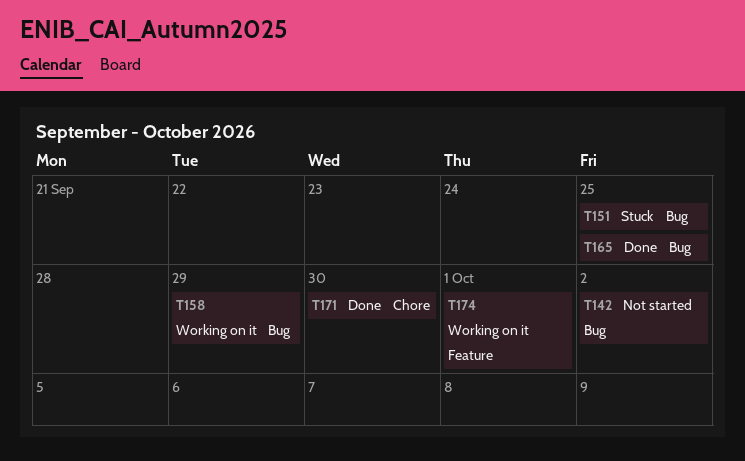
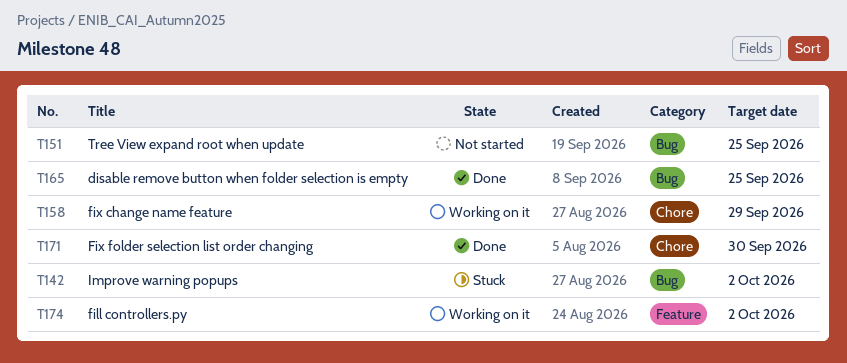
T142, status: Not started -> Stuck
T151, status: Stuck -> Not started
T158, label: Bug -> Chore
T174, due: Oct 1 -> Oct 2

